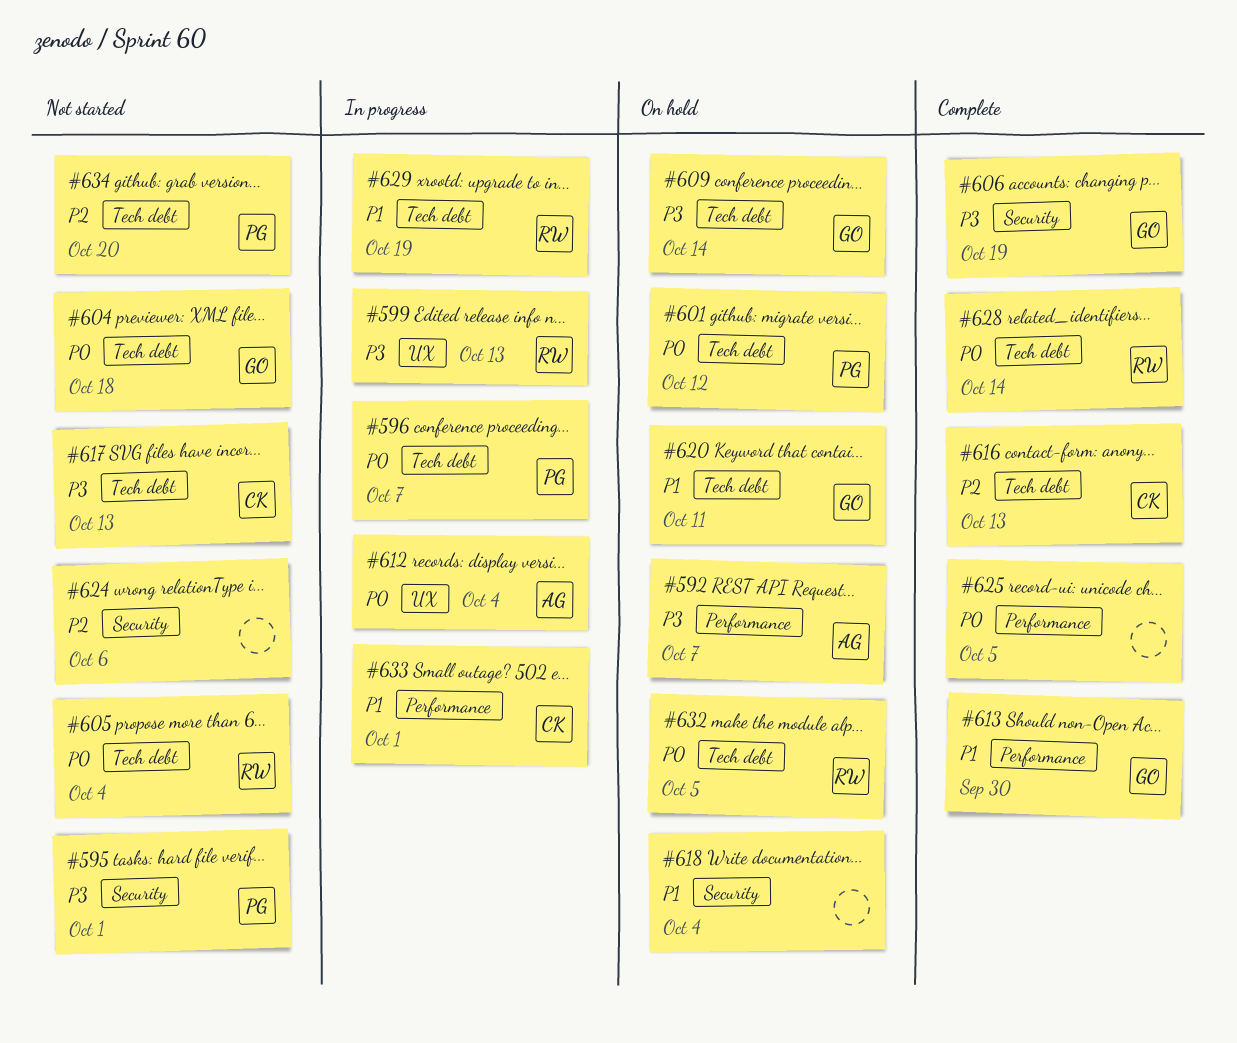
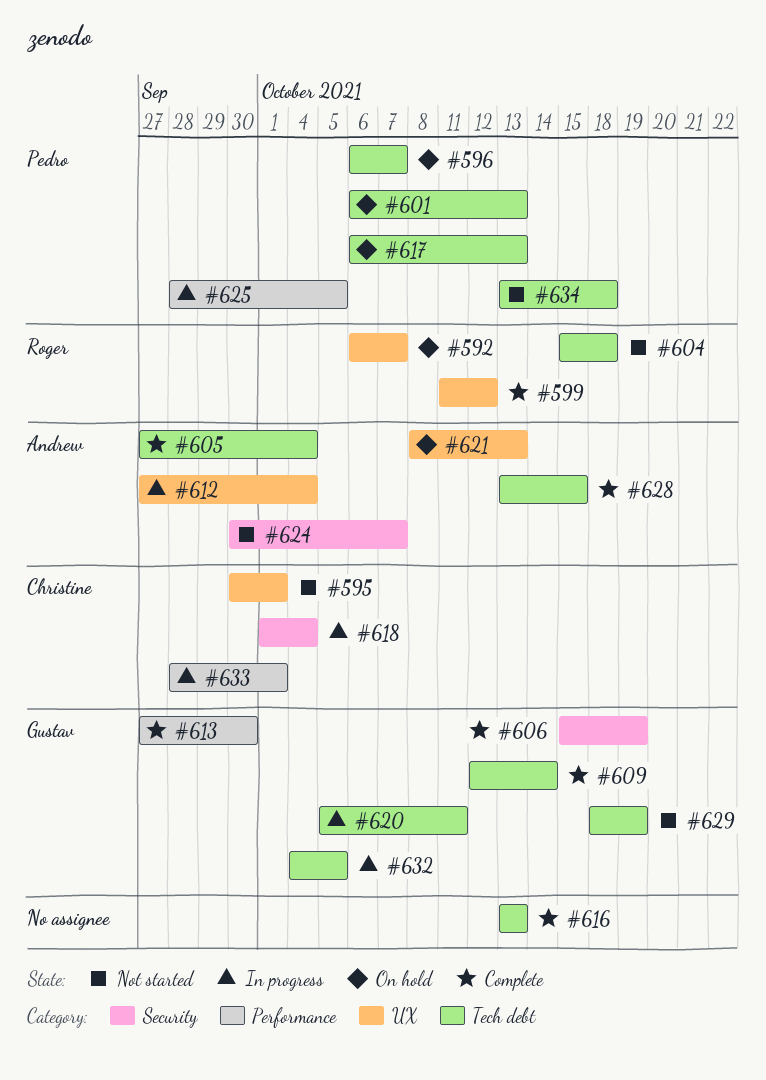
#592, owner: Andrew -> Roger
#592, label: Performance -> UX
#595, owner: Pedro -> Christine
#595, label: Security -> UX
#596, status: In progress -> On hold
#599, status: In progress -> Complete
#599, due: Oct 13 -> Oct 12
#601, due: Oct 12 -> Oct 13
#604, owner: Gustav -> Roger
#605, status: Not started -> Complete
#605, owner: Roger -> Andrew
#609, status: On hold -> Complete
#616, owner: Christine -> none
#617, status: Not started -> On hold
#617, owner: Christine -> Pedro
#618, status: On hold -> In progress
#618, owner: none -> Christine
#620, status: On hold -> In progress
#621: none -> present
#624, owner: none -> Andrew
#624, due: Oct 6 -> Oct 7
#625, status: Complete -> In progress
#625, owner: none -> Pedro
#628, owner: Roger -> Andrew
#628, due: Oct 14 -> Oct 15
#629, status: In progress -> Not started
#629, owner: Roger -> Gustav
#632, status: On hold -> In progress
#632, owner: Roger -> Gustav
#634, due: Oct 20 -> Oct 18

